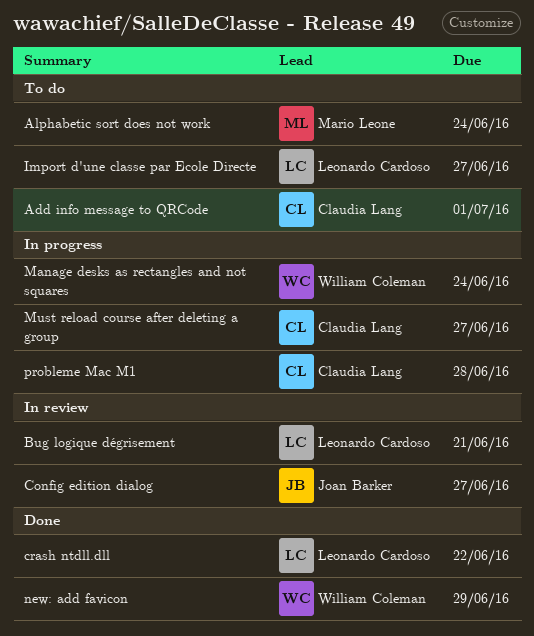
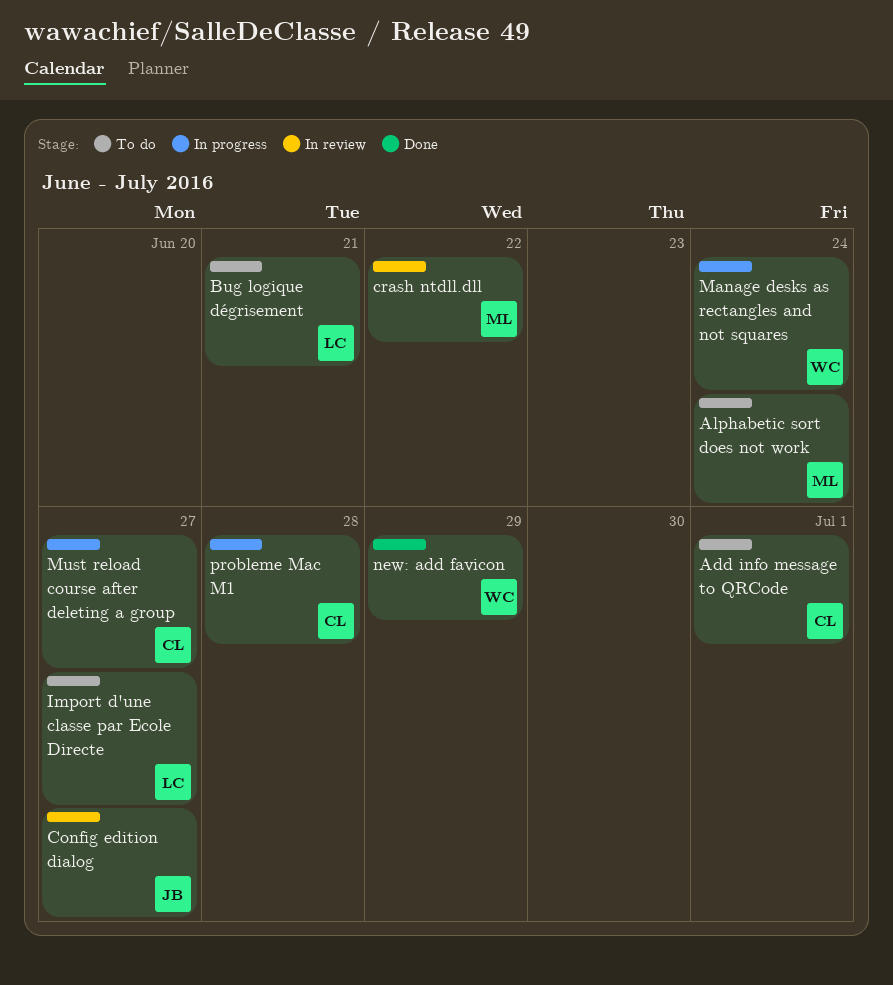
Bug logique dégrisement, status: In review -> To do
crash ntdll.dll, status: Done -> In review
crash ntdll.dll, owner: Leonardo Cardoso -> Mario Leone

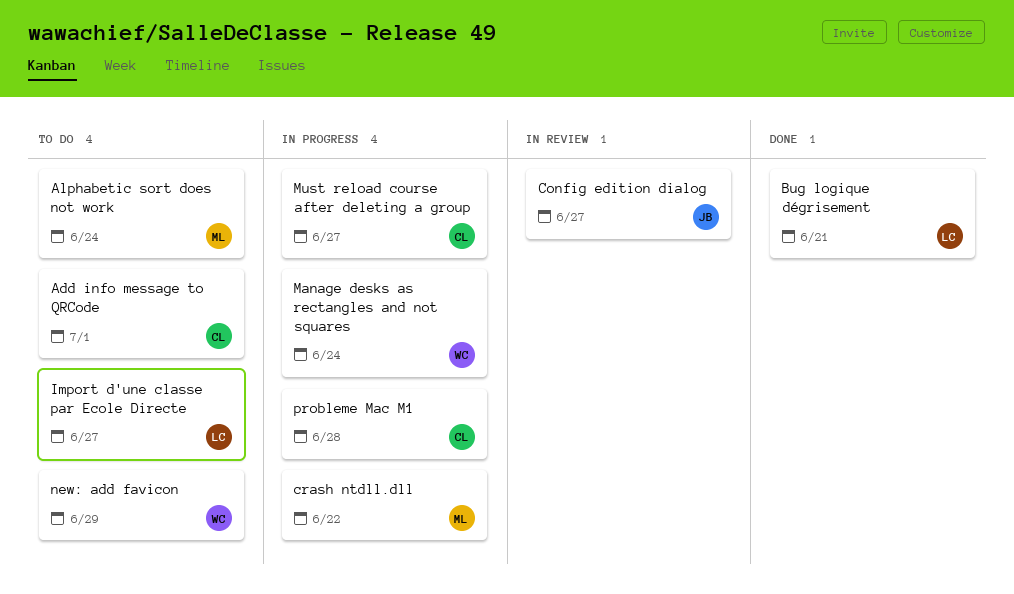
Bug logique dégrisement, status: To do -> Done
crash ntdll.dll, status: In review -> In progress
new: add favicon, status: Done -> To do

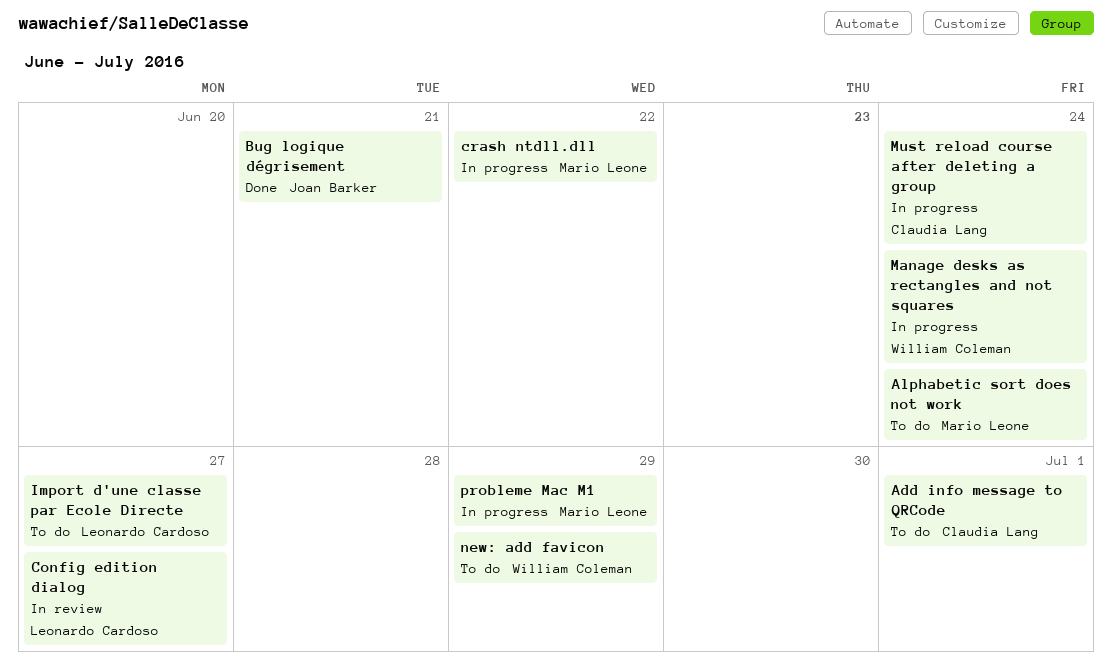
Bug logique dégrisement, owner: Leonardo Cardoso -> Joan Barker
Config edition dialog, owner: Joan Barker -> Leonardo Cardoso
Must reload course after deleting a group, due: Jun 27 -> Jun 24
probleme Mac M1, owner: Claudia Lang -> Mario Leone
probleme Mac M1, due: Jun 28 -> Jun 29

